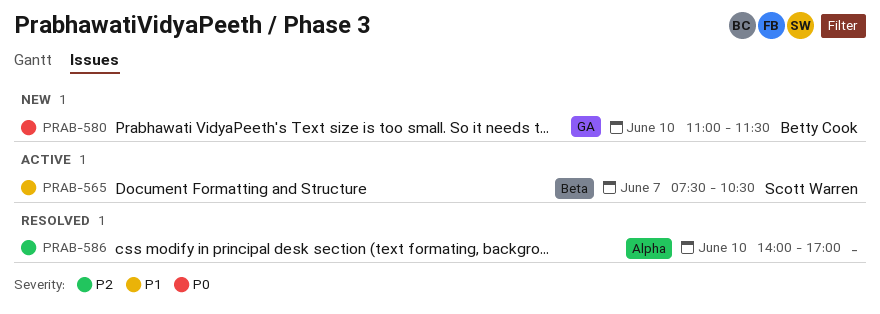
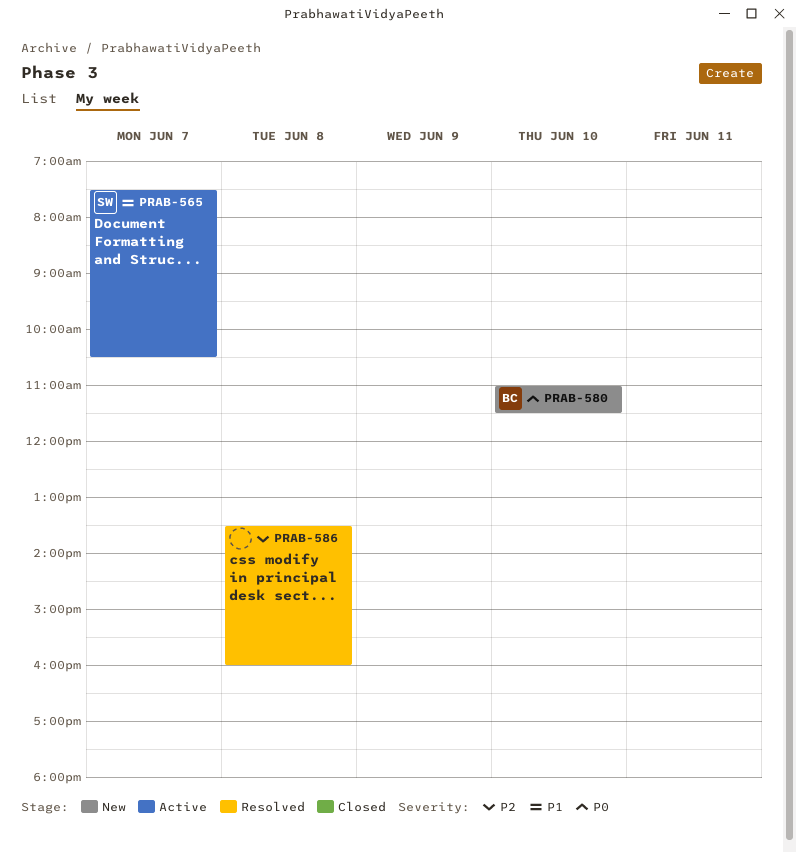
PRAB-586, day: Jun 10 -> Jun 8
PRAB-586, begins: 14:00 -> 13:30
PRAB-586, ends: 17:00 -> 16:00

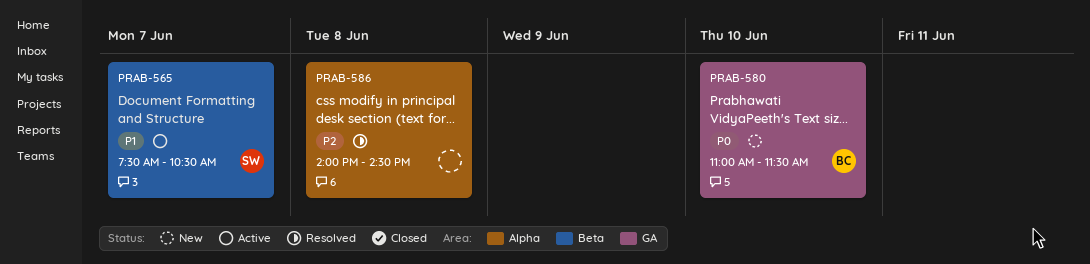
PRAB-586, begins: 13:30 -> 14:00
PRAB-586, ends: 16:00 -> 14:30

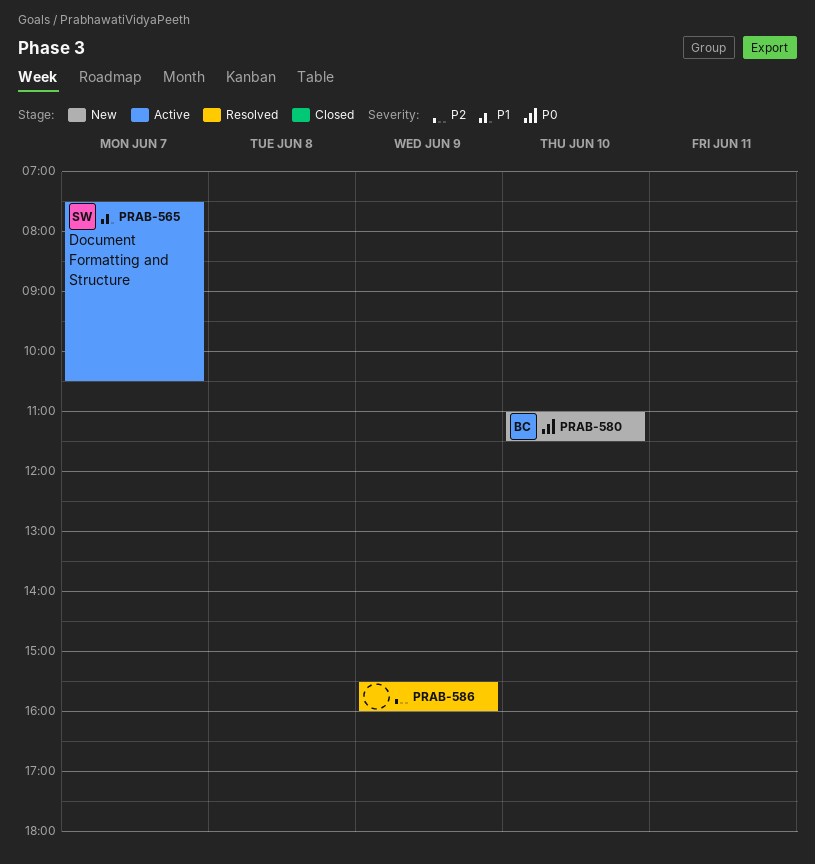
PRAB-586, day: Jun 8 -> Jun 9
PRAB-586, begins: 14:00 -> 15:30
PRAB-586, ends: 14:30 -> 16:00

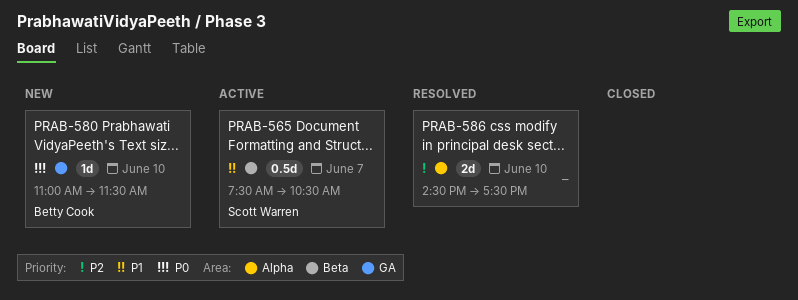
PRAB-586, day: Jun 9 -> Jun 10
PRAB-586, begins: 15:30 -> 14:30
PRAB-586, ends: 16:00 -> 17:30

